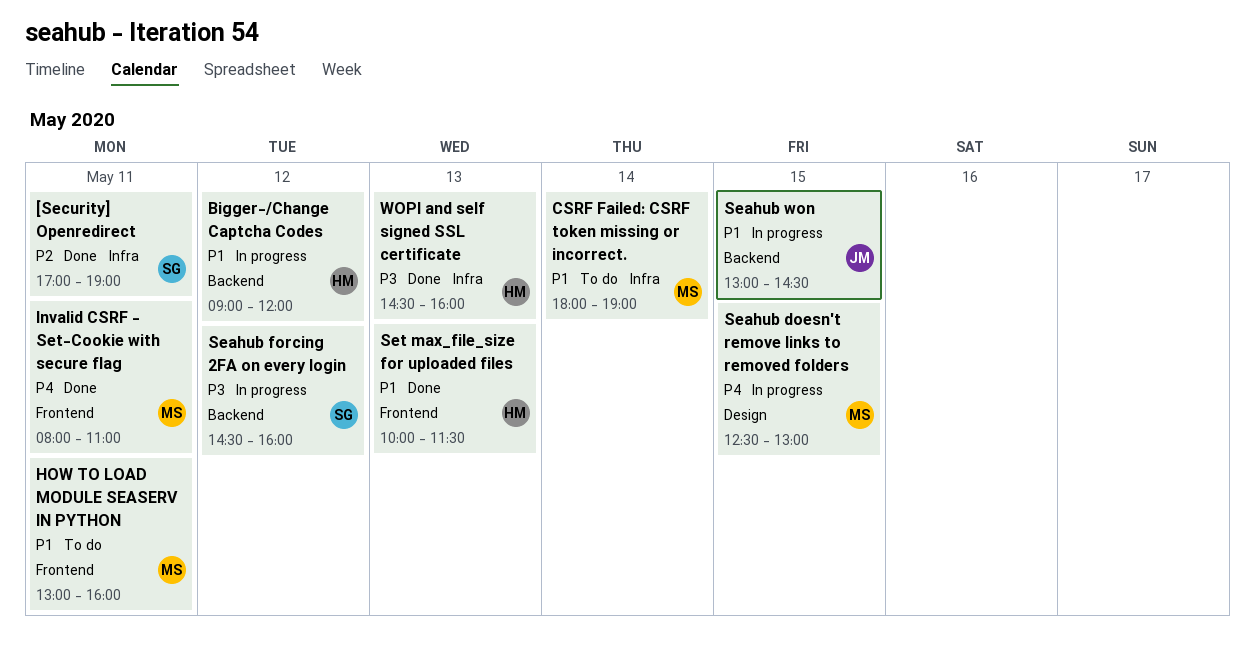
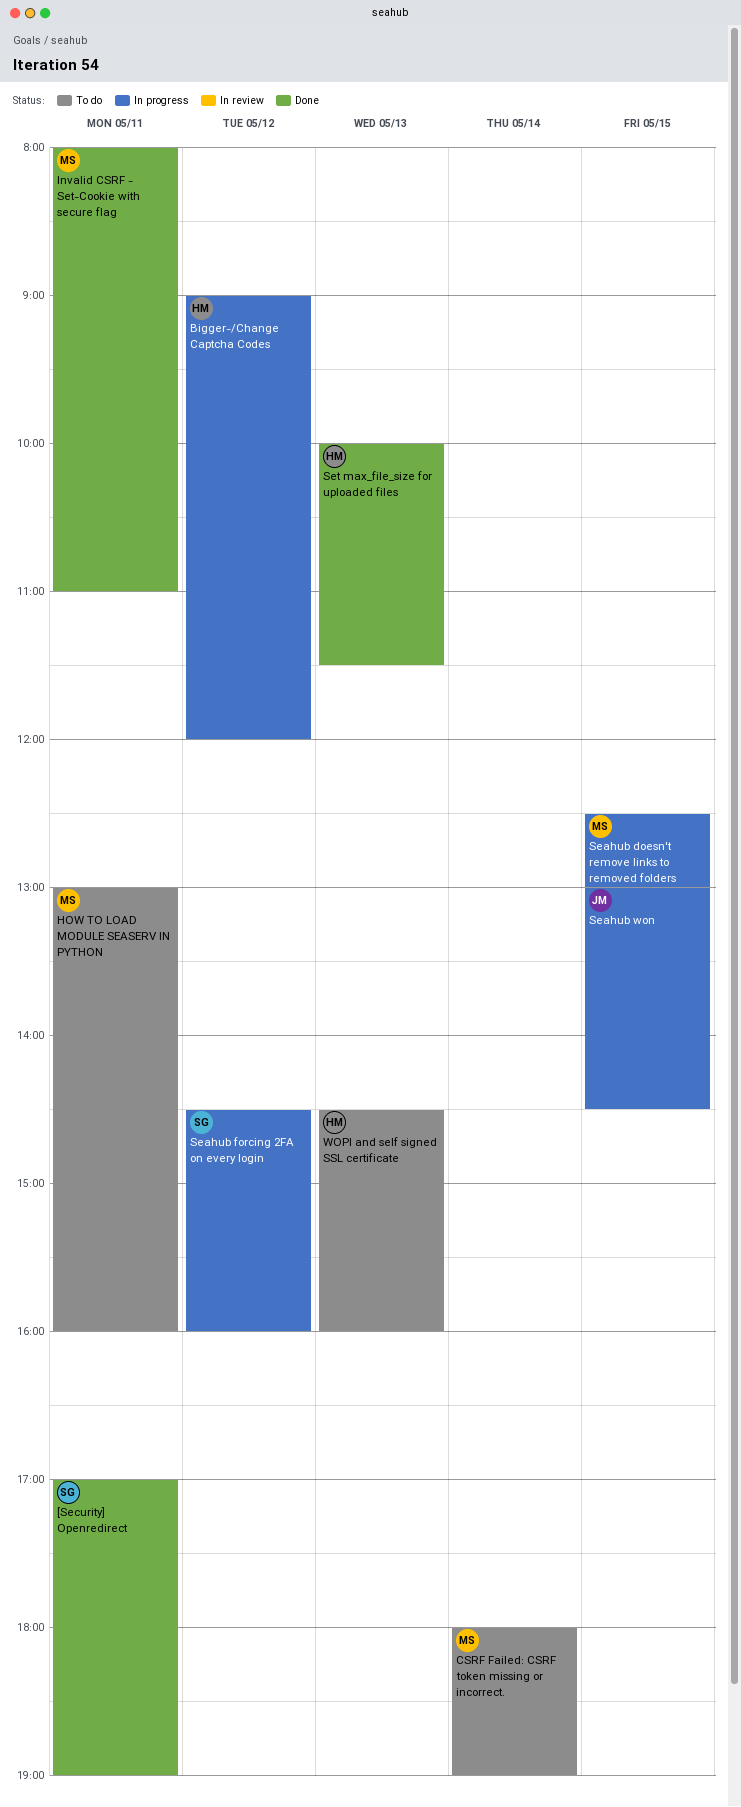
WOPI and self signed SSL certificate, status: Done -> To do

